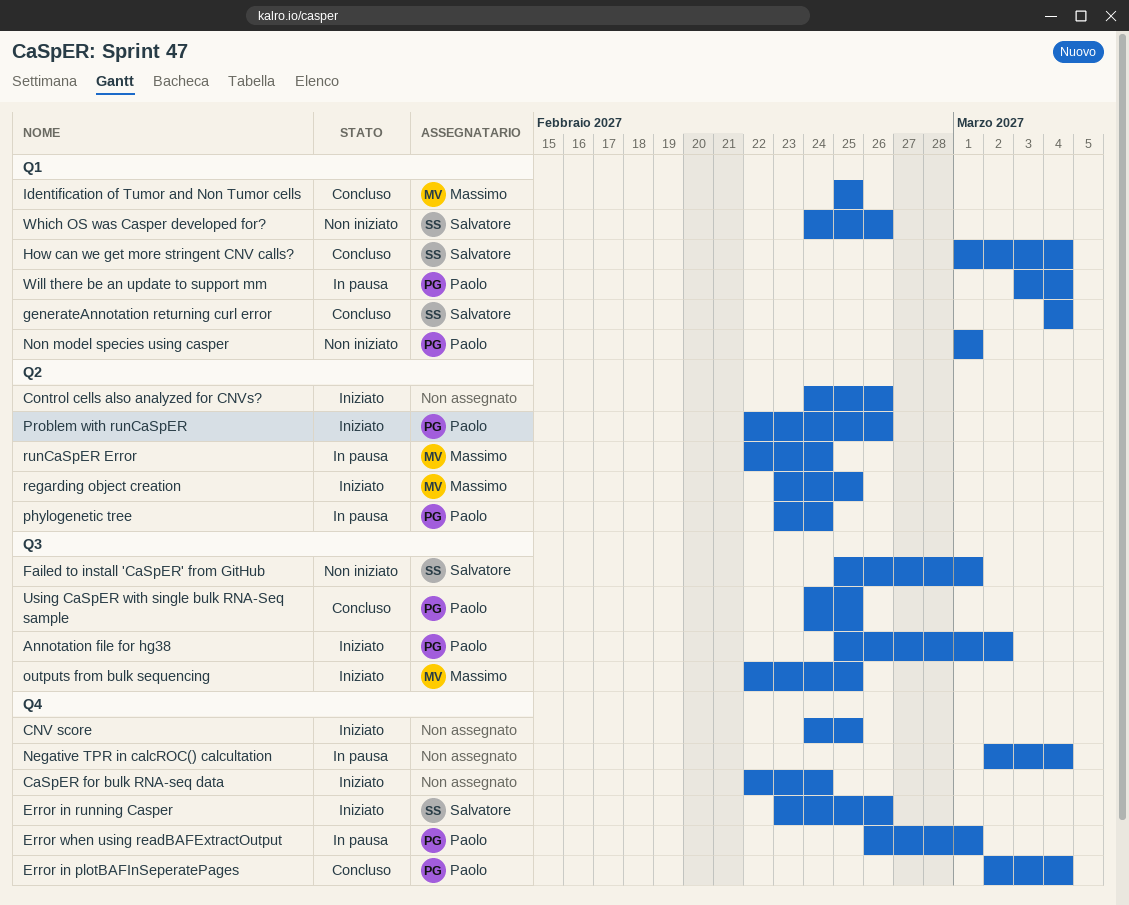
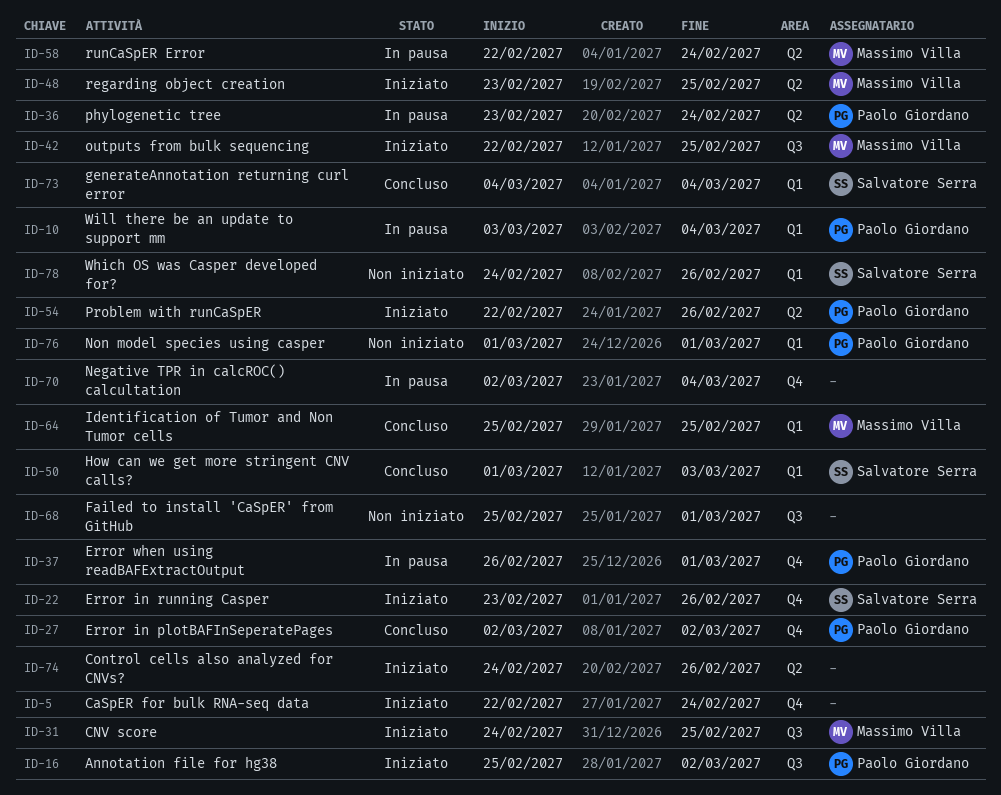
CNV score, owner: none -> Massimo Villa
CNV score, label: Q4 -> Q3
Error in plotBAFInSeperatePages, due: Mar 4 -> Mar 2
Failed to install 'CaSpER' from GitHub, owner: Salvatore Serra -> none
How can we get more stringent CNV calls?, due: Mar 4 -> Mar 3
Using CaSpER with single bulk RNA-Seq sample: present -> none

